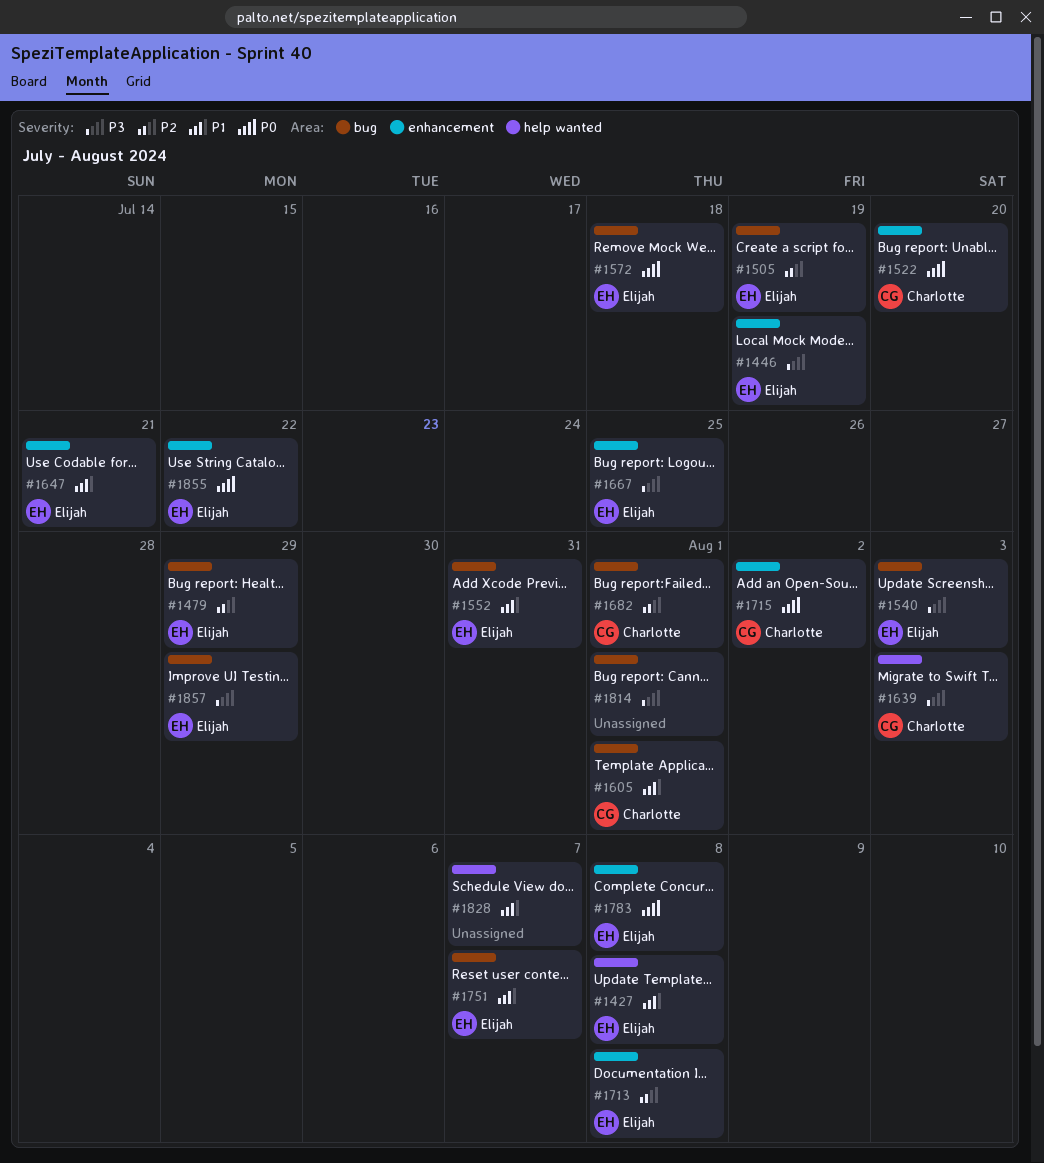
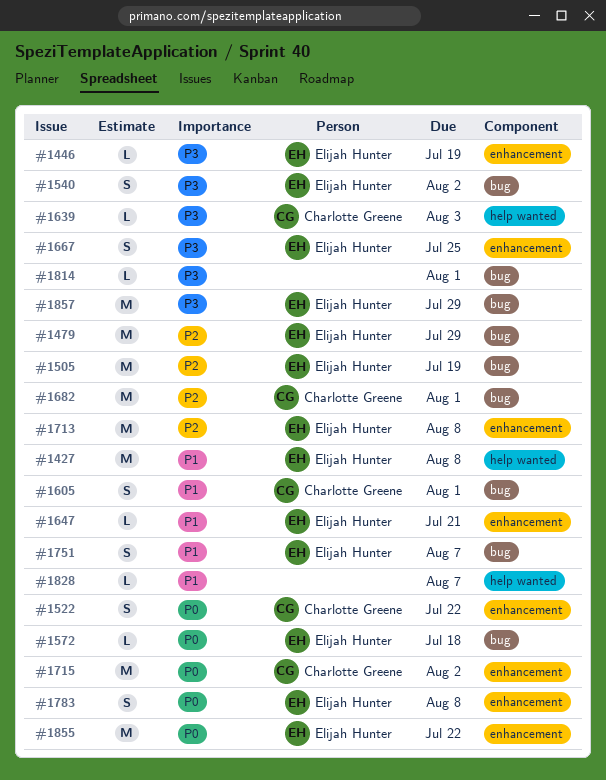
#1522, due: Jul 20 -> Jul 22
#1540, due: Aug 3 -> Aug 2
#1552: present -> none

